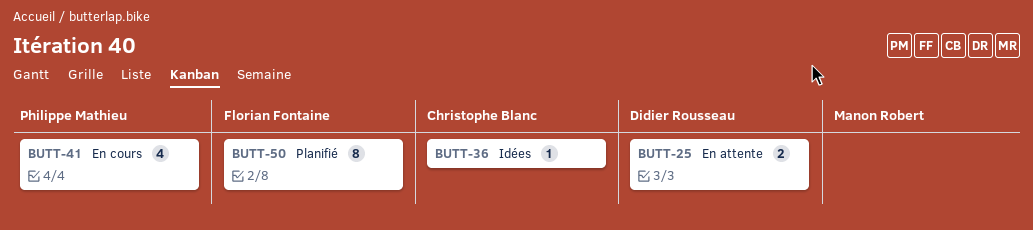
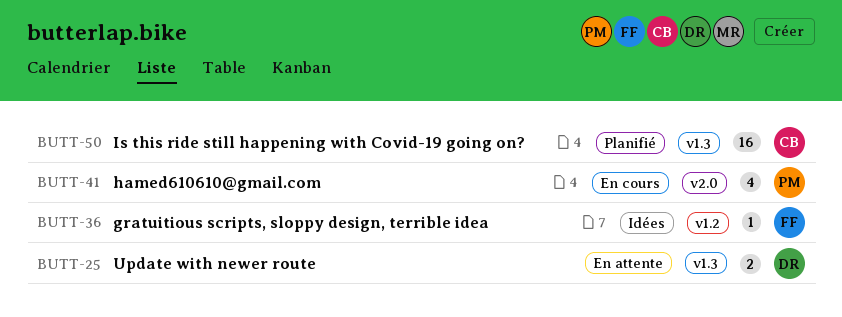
BUTT-36, owner: Christophe Blanc -> Florian Fontaine
BUTT-50, owner: Florian Fontaine -> Christophe Blanc
BUTT-50, estimate: 8 -> 16

